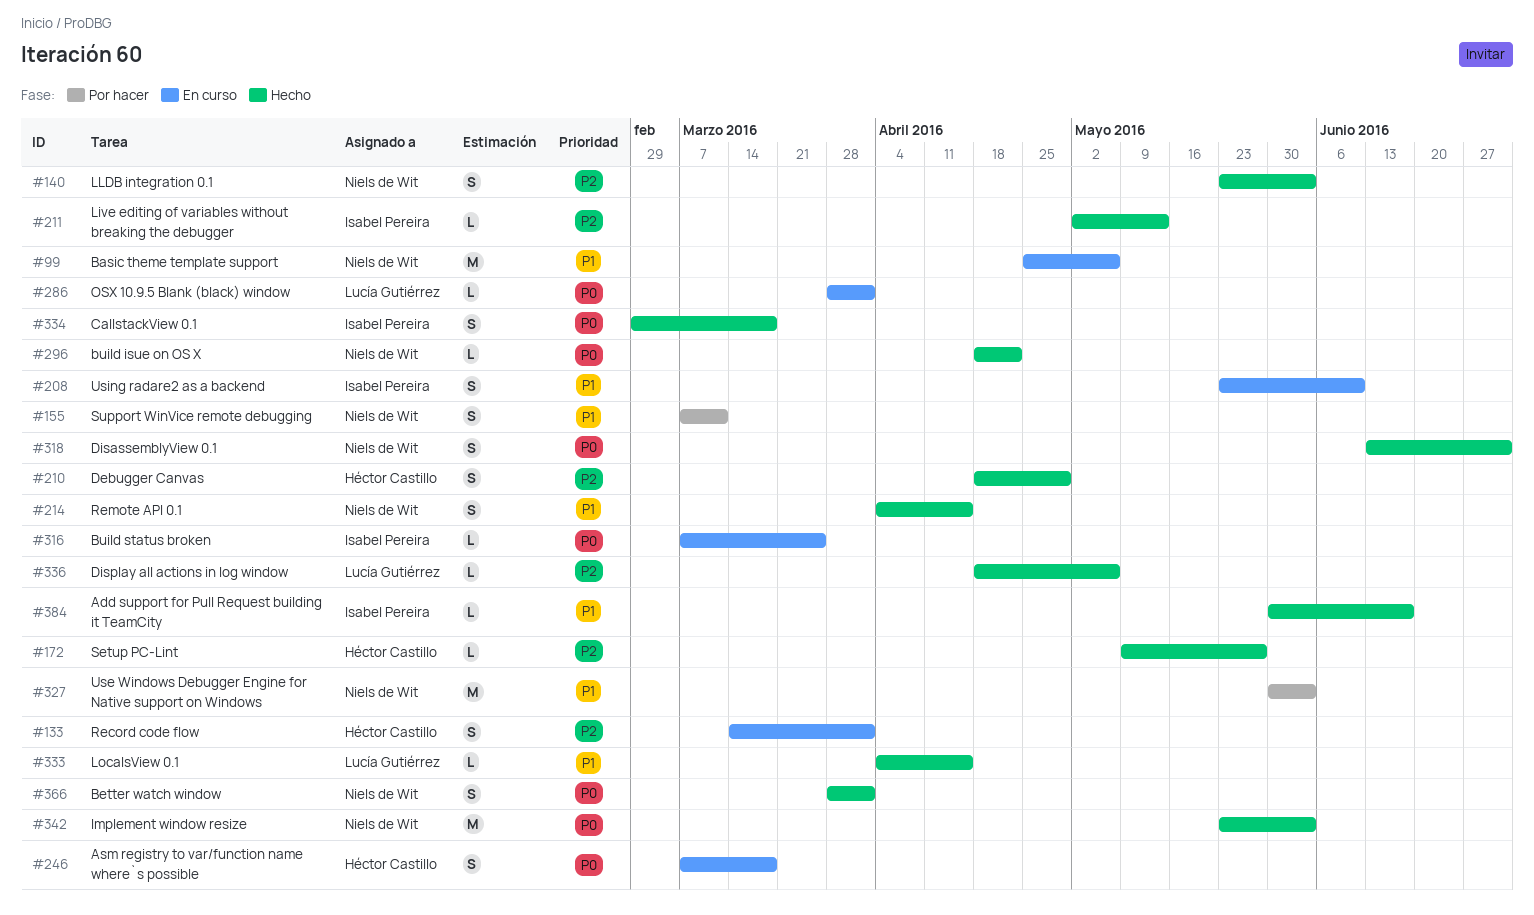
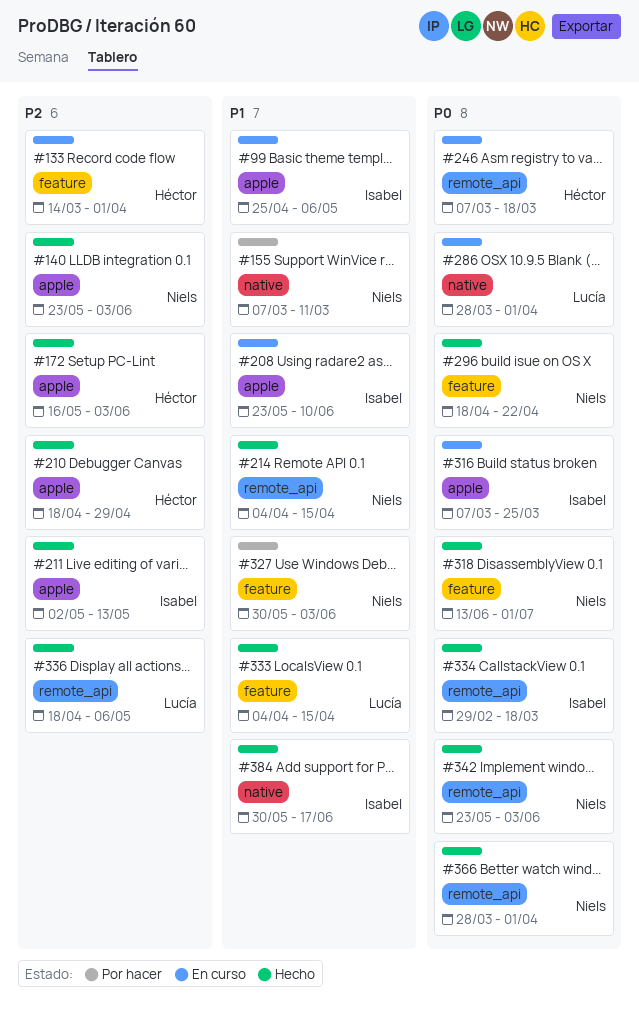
#99, owner: Niels de Wit -> Isabel Pereira
#172, start: May 9 -> May 16
#172, due: May 27 -> Jun 3

